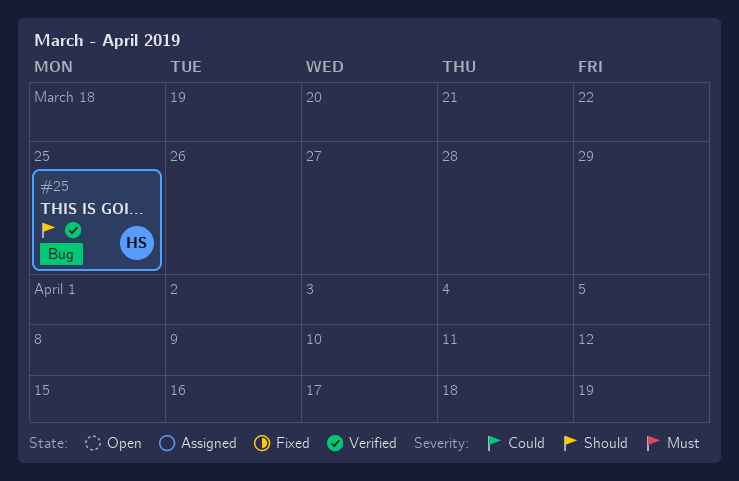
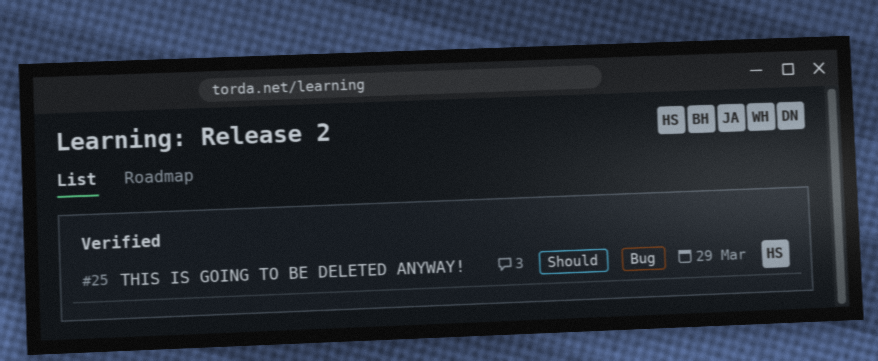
#25, due: Mar 25 -> Mar 29

